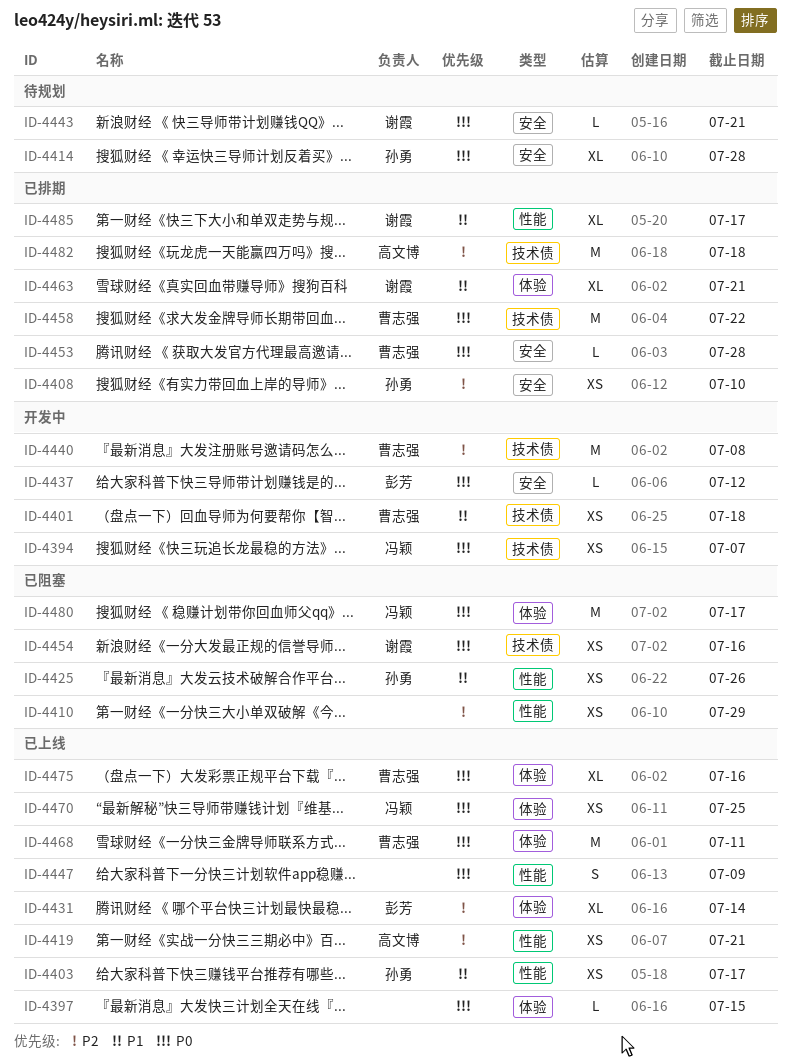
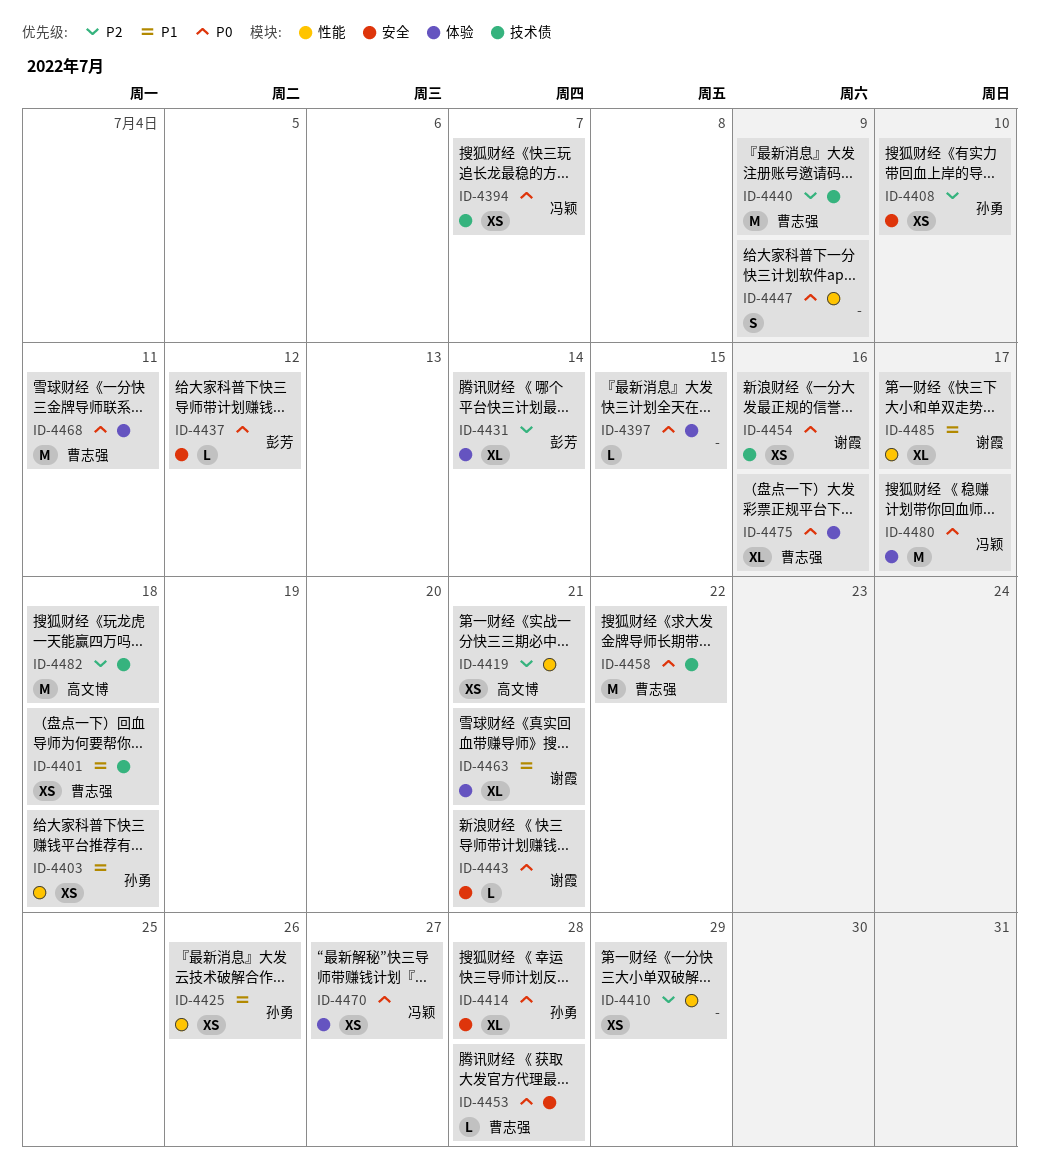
ID-4403, due: Jul 17 -> Jul 18
ID-4440, due: Jul 8 -> Jul 9
ID-4470, due: Jul 25 -> Jul 27

